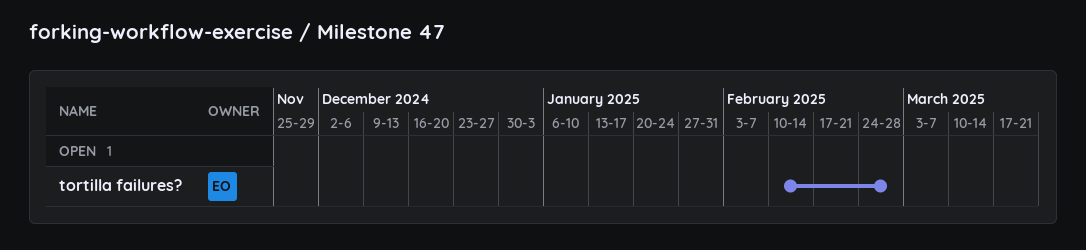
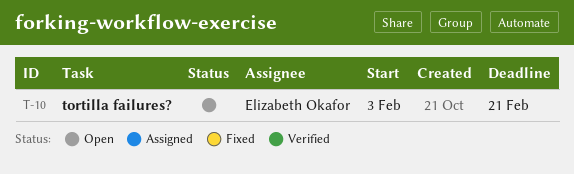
tortilla failures?, start: Feb 10 -> Feb 3
tortilla failures?, due: Feb 28 -> Feb 21

